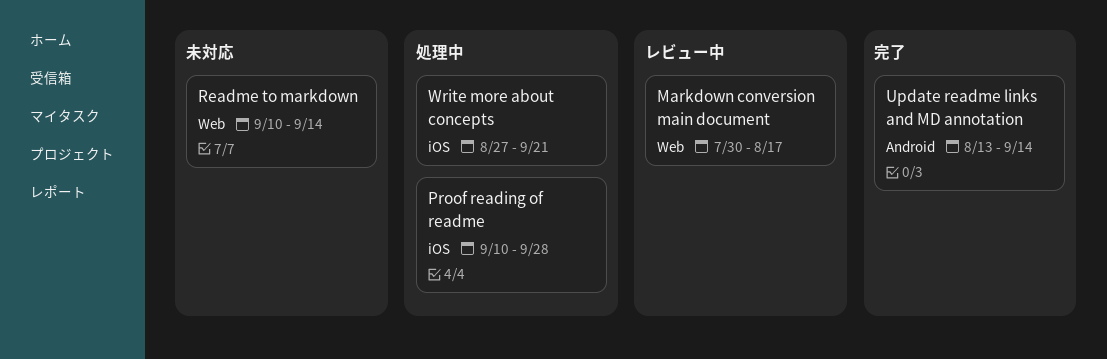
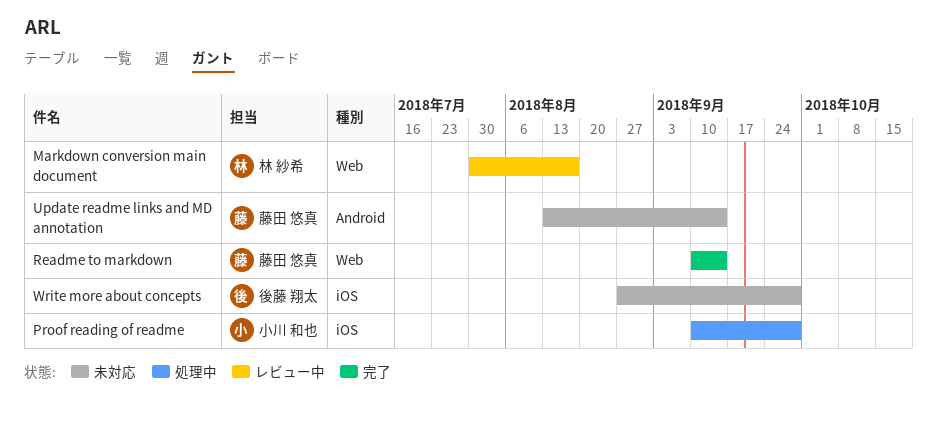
Readme to markdown, status: 未対応 -> 完了
Update readme links and MD annotation, status: 完了 -> 未対応
Write more about concepts, status: 処理中 -> 未対応
Write more about concepts, due: Sep 21 -> Sep 28

